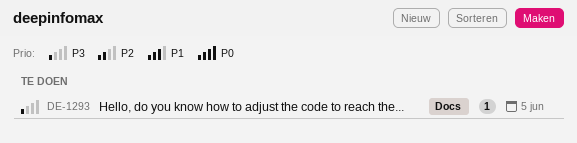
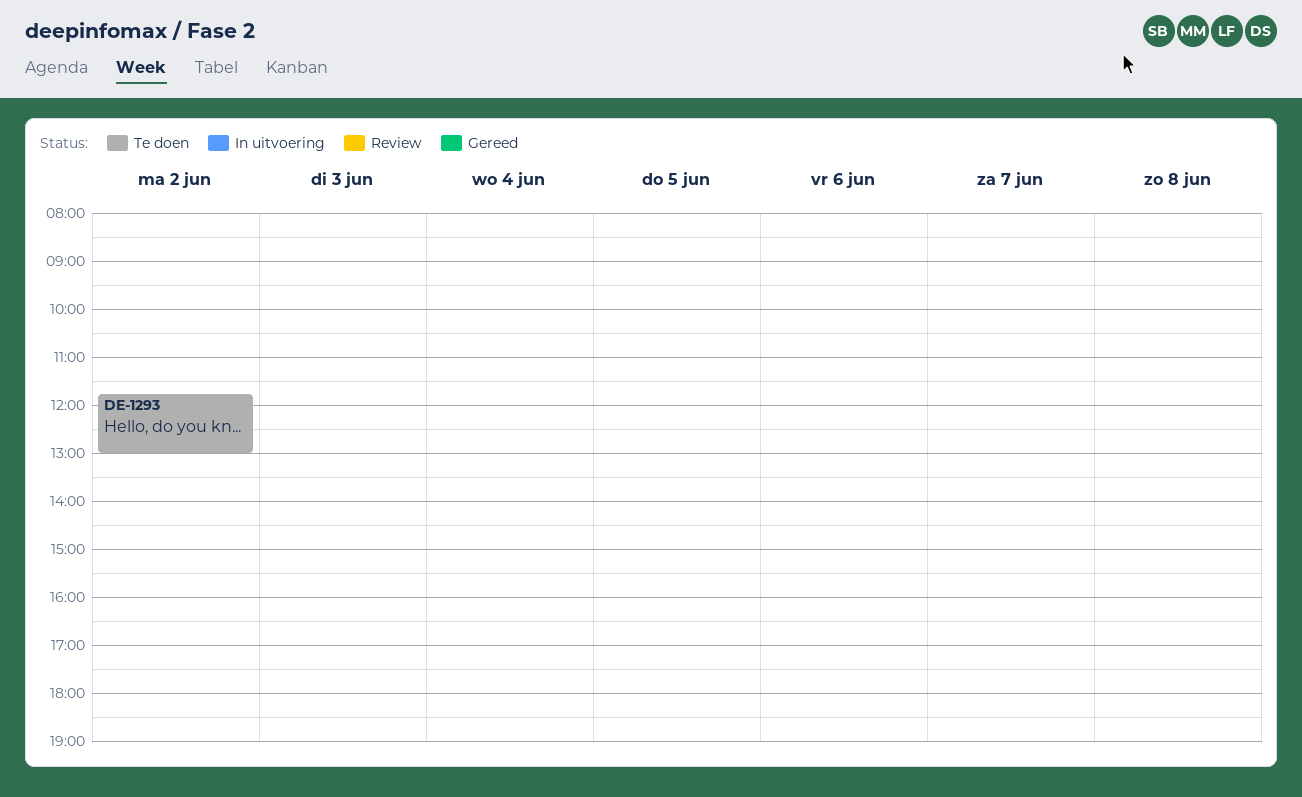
DE-1293, day: Jun 5 -> Jun 2

